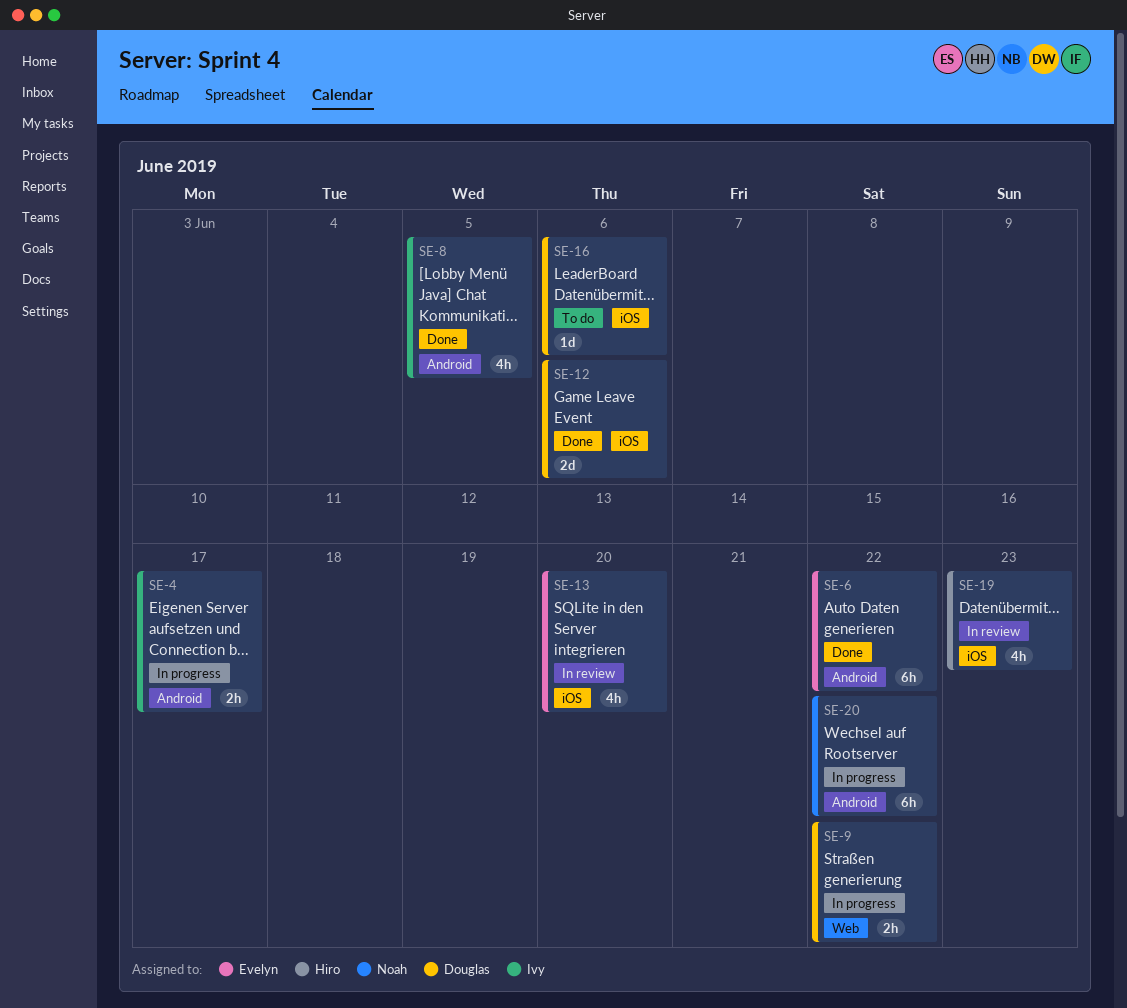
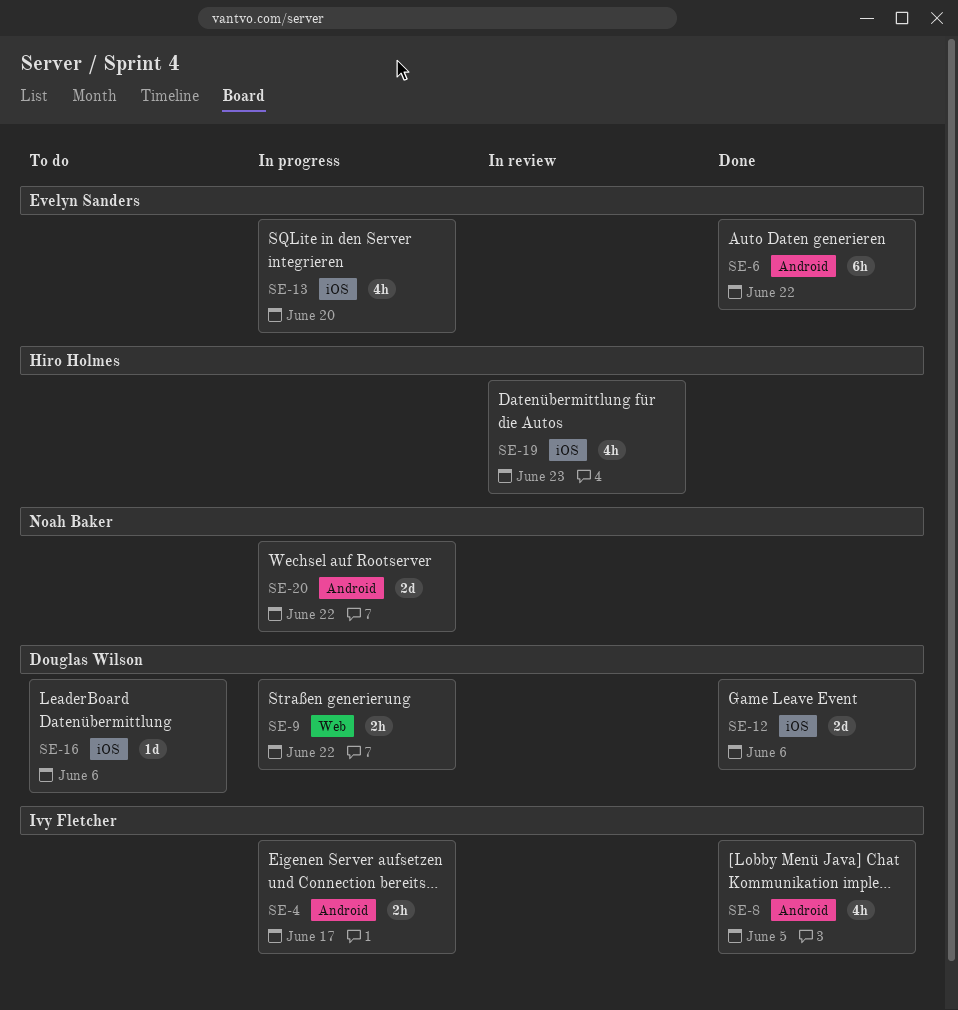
SE-13, status: In review -> In progress
SE-20, estimate: 6h -> 2d

